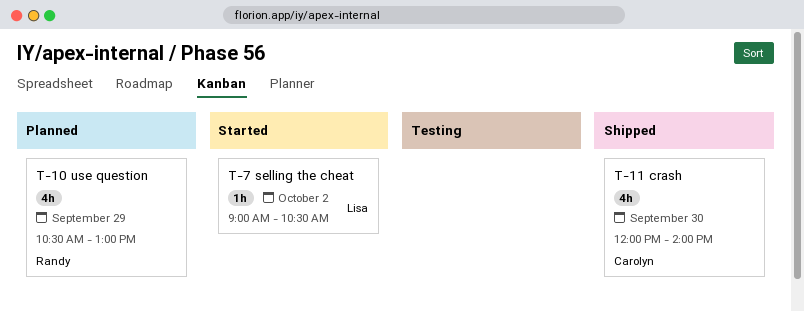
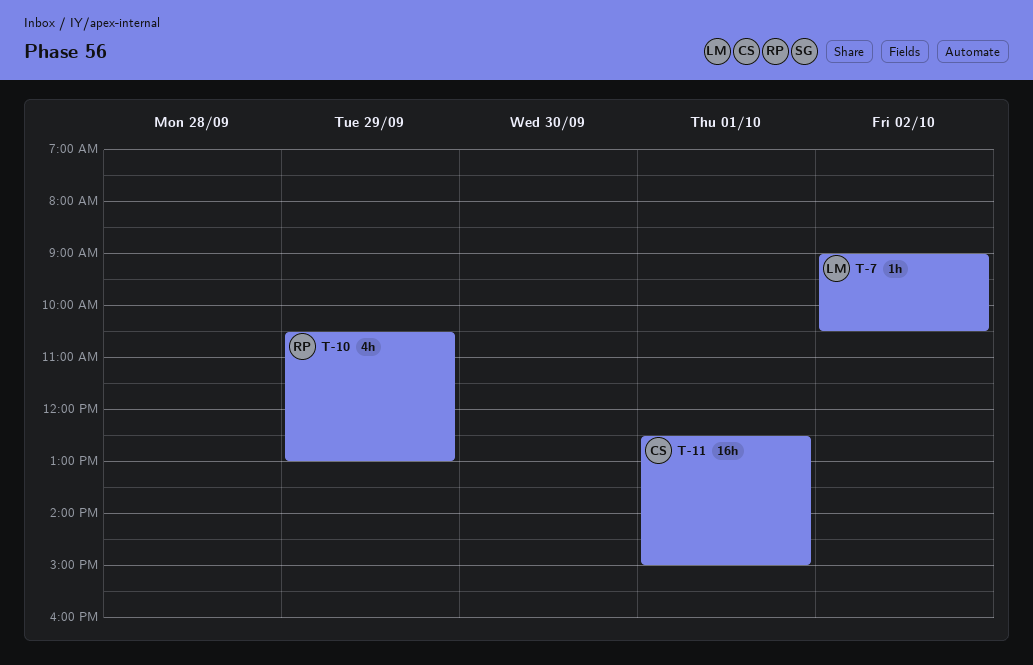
T-11, estimate: 4h -> 16h
T-11, day: Sep 30 -> Oct 1
T-11, begins: 12:00 -> 12:30
T-11, ends: 14:00 -> 15:00

